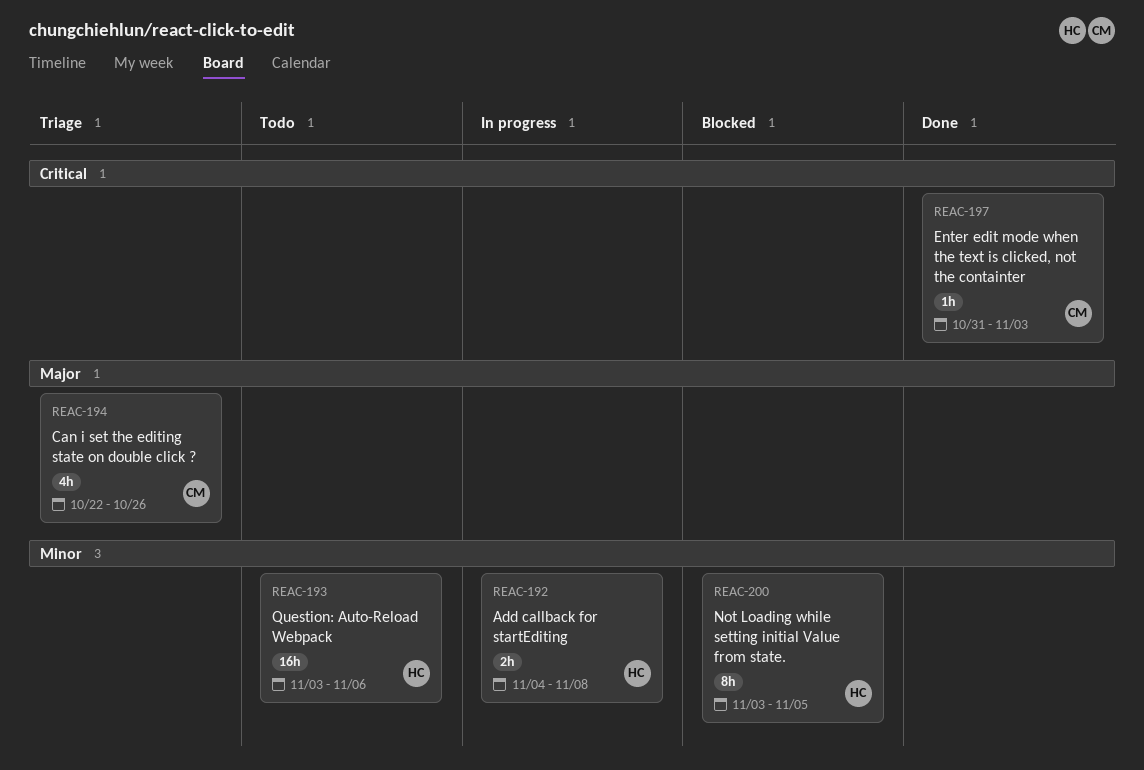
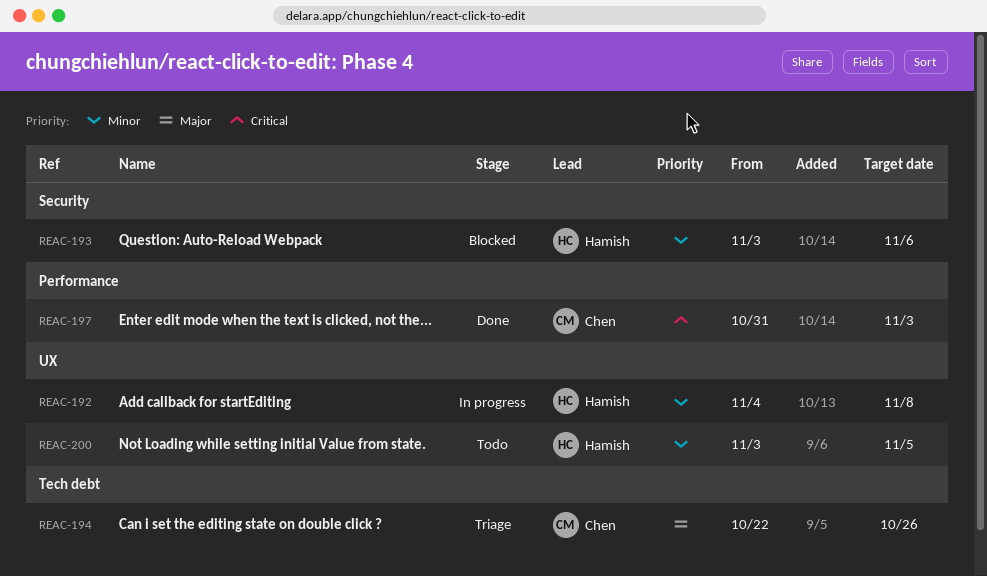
REAC-193, status: Todo -> Blocked
REAC-200, status: Blocked -> Todo

